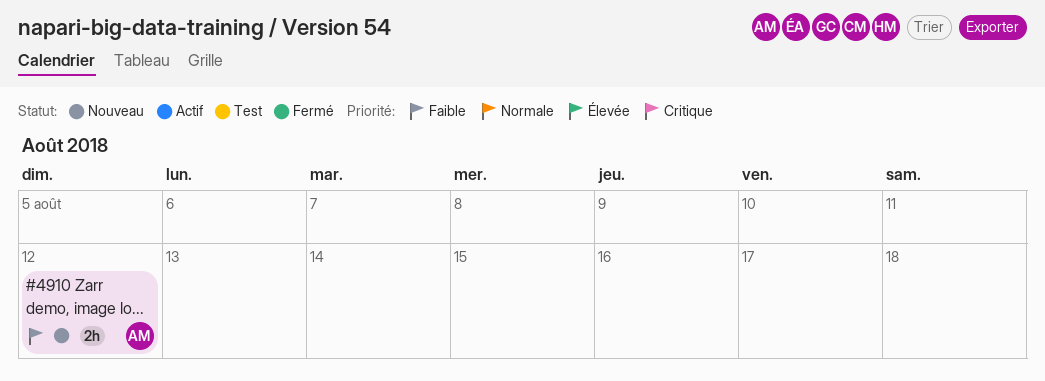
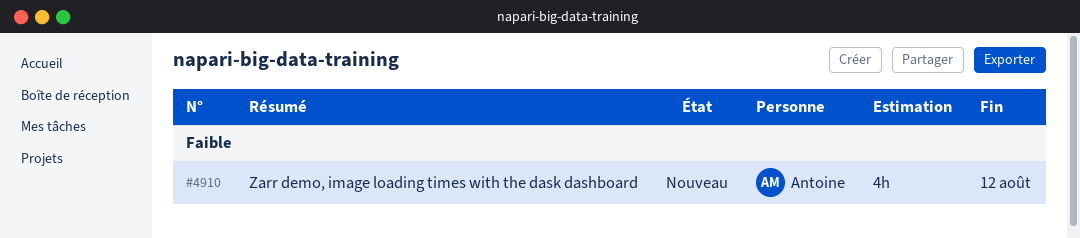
#4910, estimate: 2h -> 4h

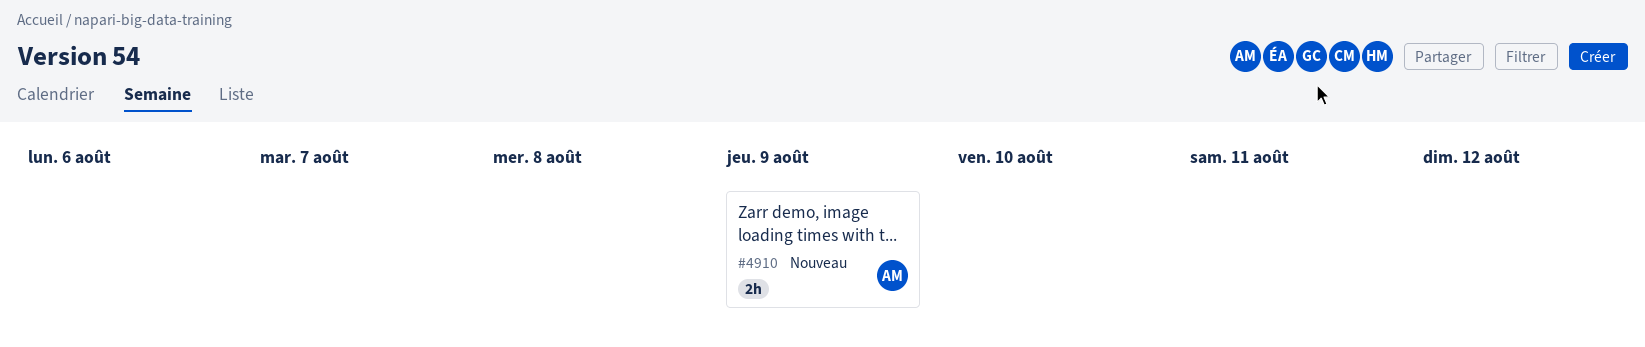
#4910, estimate: 4h -> 2h
#4910, due: Aug 12 -> Aug 9

